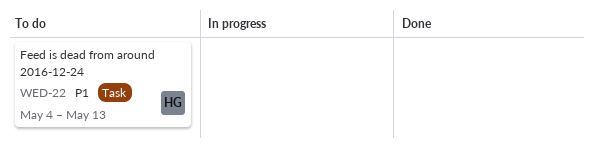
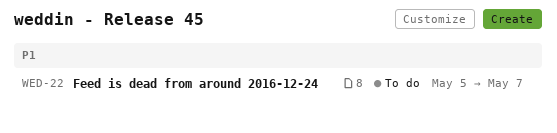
WED-22, start: May 4 -> May 5
WED-22, due: May 13 -> May 7

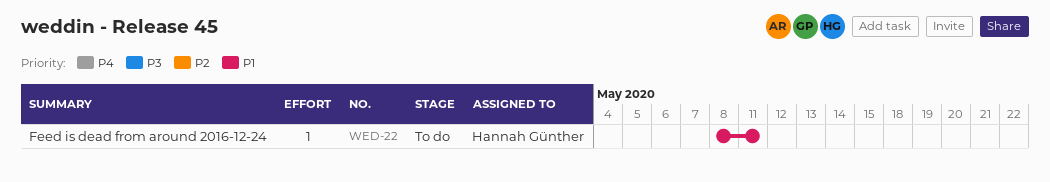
WED-22, start: May 5 -> May 8
WED-22, due: May 7 -> May 11

